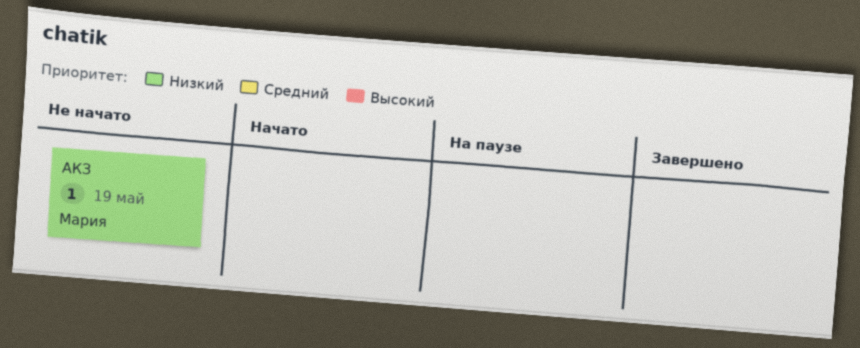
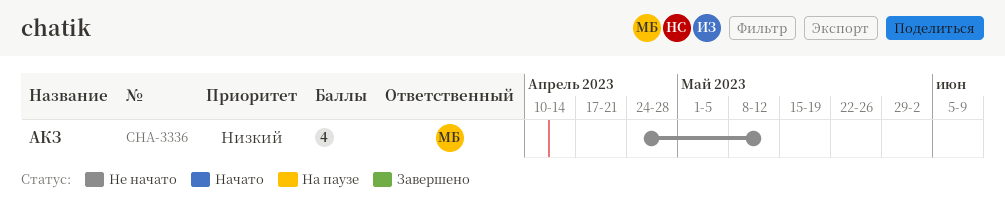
АКЗ, estimate: 1 -> 4
АКЗ, due: May 19 -> May 12

